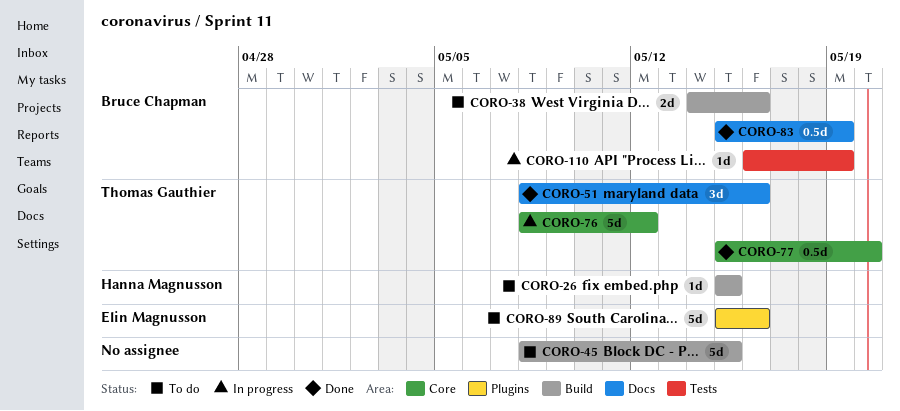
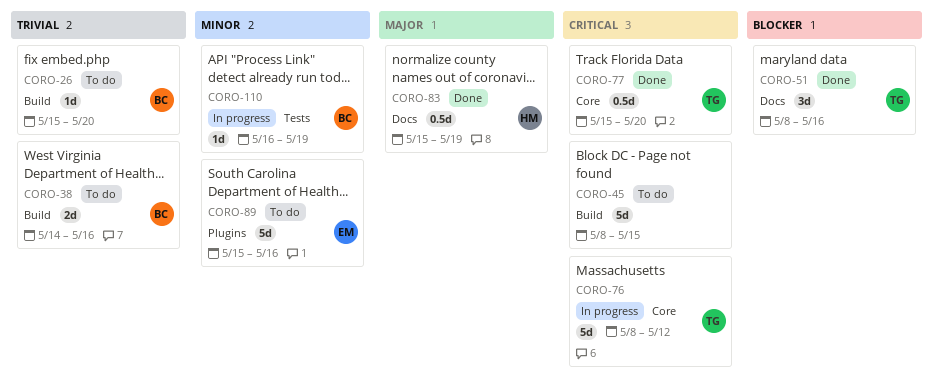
CORO-26, owner: Hanna Magnusson -> Bruce Chapman
CORO-26, due: May 15 -> May 20
CORO-83, owner: Bruce Chapman -> Hanna Magnusson

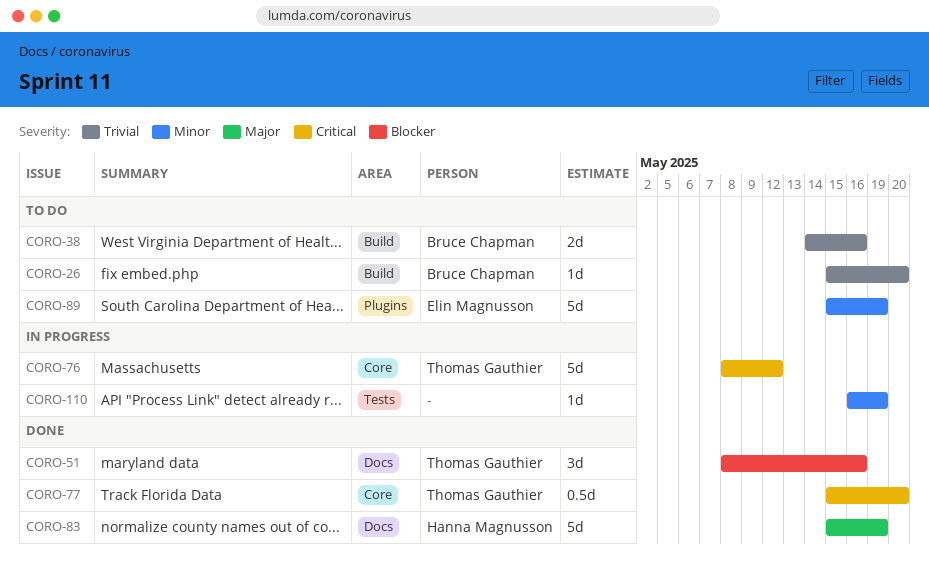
CORO-45: present -> none
CORO-83, estimate: 0.5d -> 5d
CORO-89, due: May 16 -> May 19
CORO-110, owner: Bruce Chapman -> none

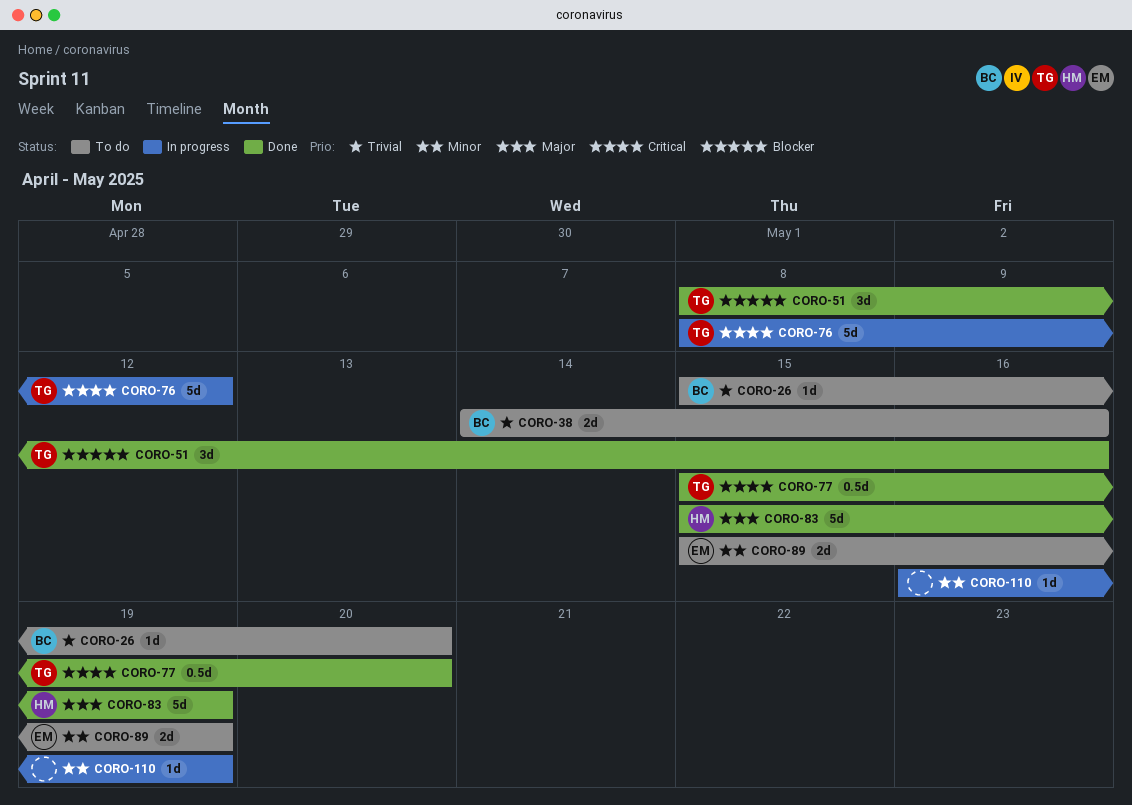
CORO-89, estimate: 5d -> 2d

